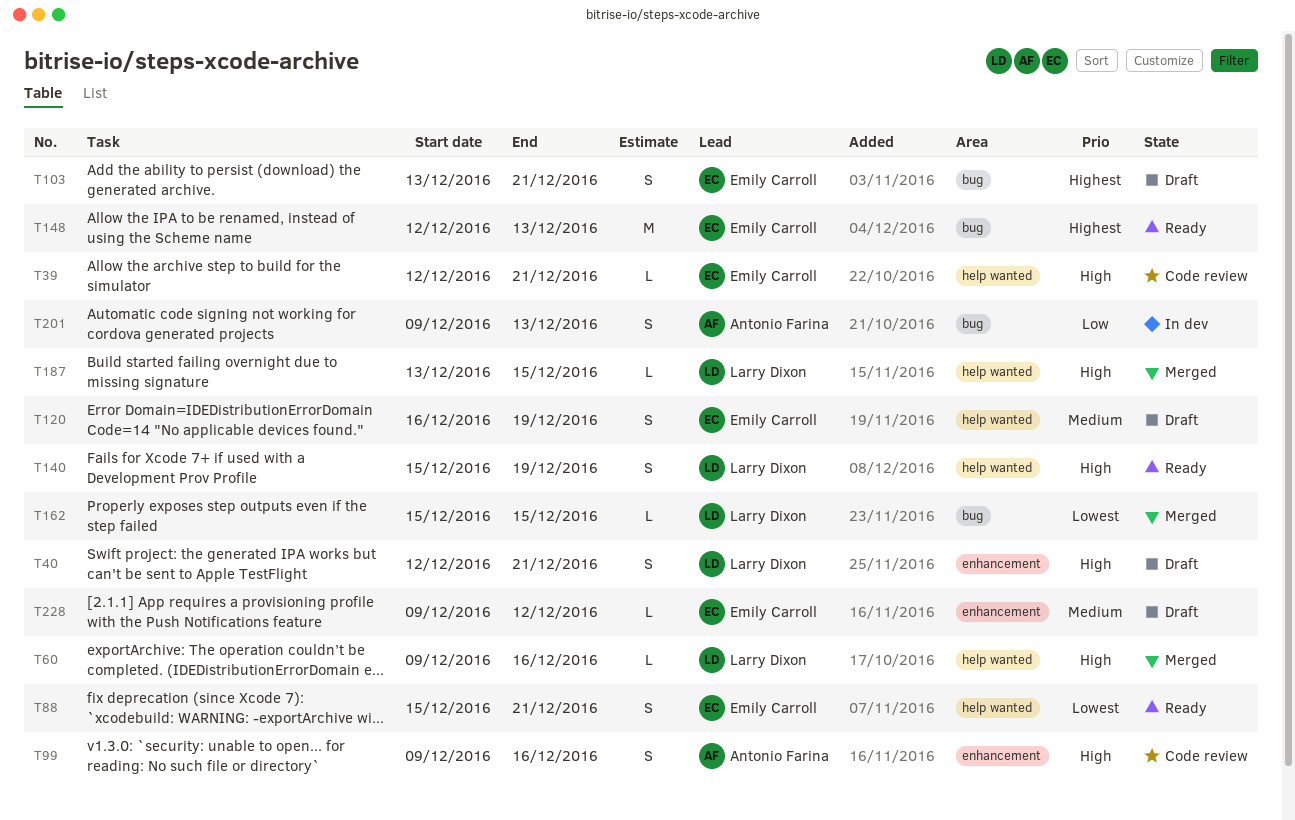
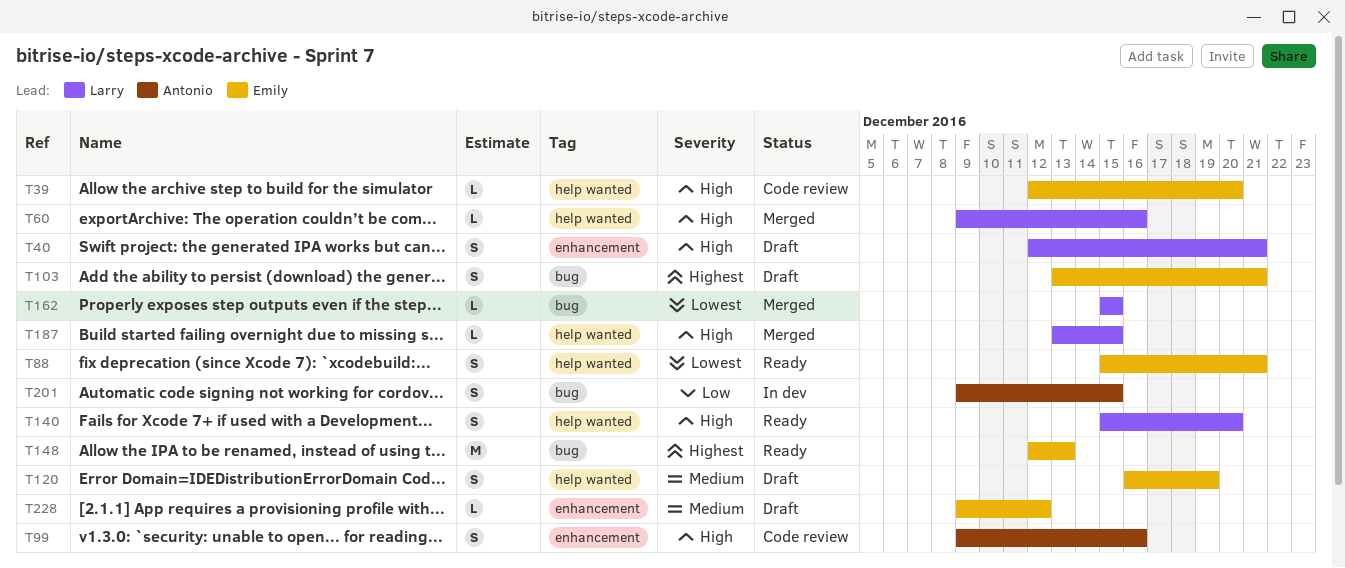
T39, due: Dec 21 -> Dec 20
T140, due: Dec 19 -> Dec 20
T201, due: Dec 13 -> Dec 15

